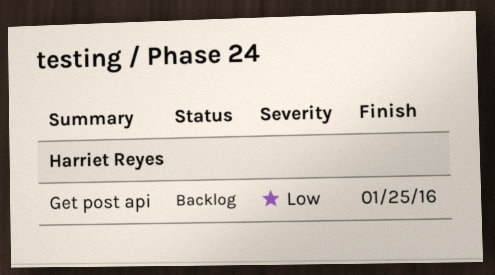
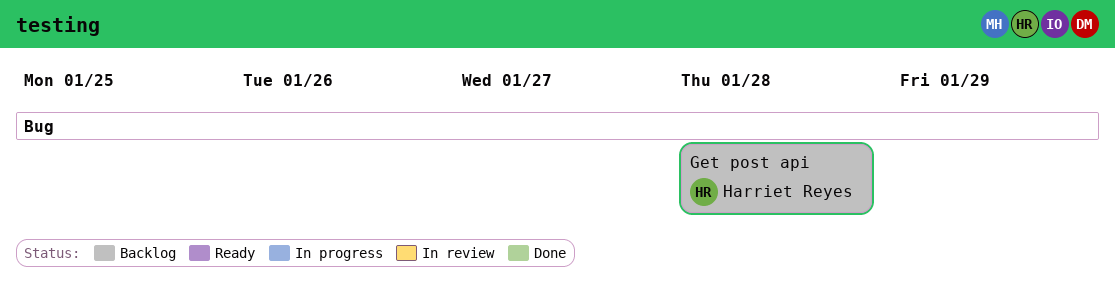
Get post api, due: Jan 25 -> Jan 28

